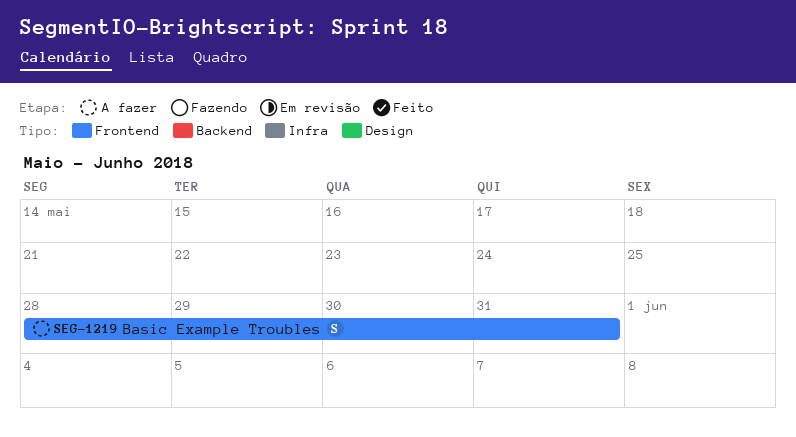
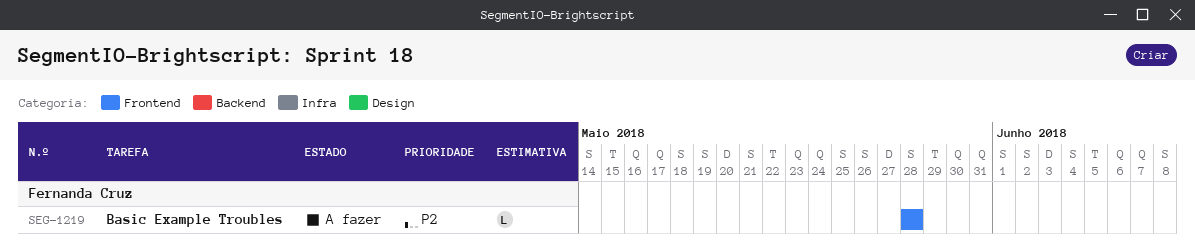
SEG-1219, estimate: S -> L
SEG-1219, due: May 31 -> May 28

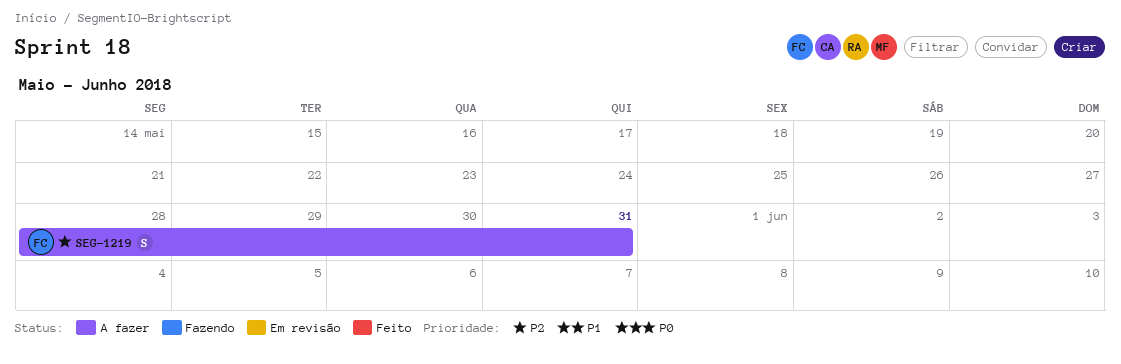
SEG-1219, estimate: L -> S
SEG-1219, due: May 28 -> May 31

